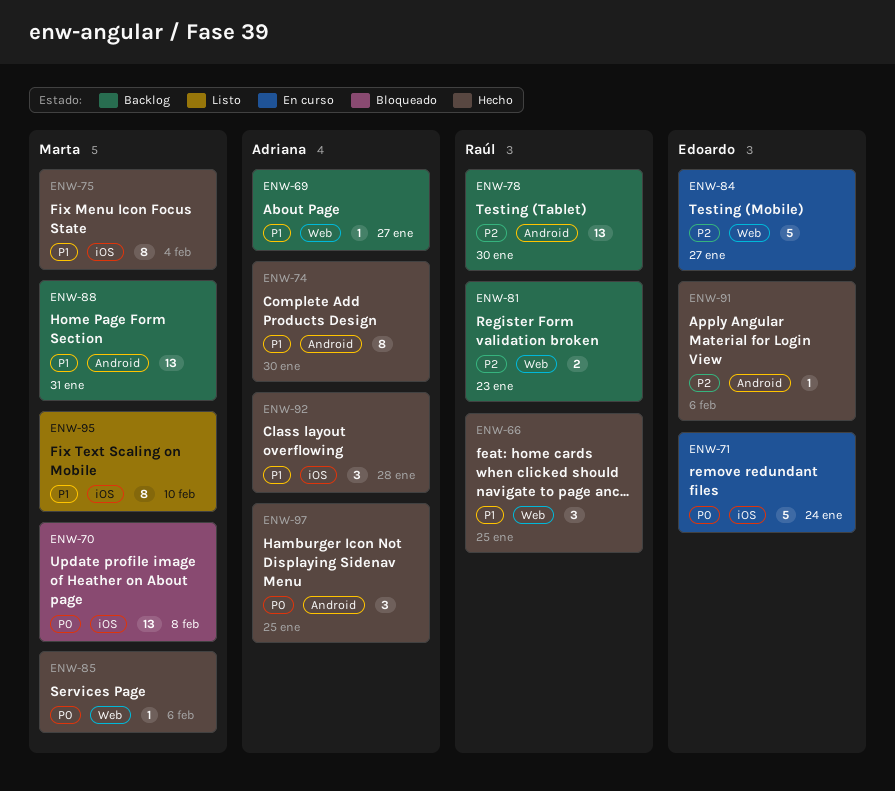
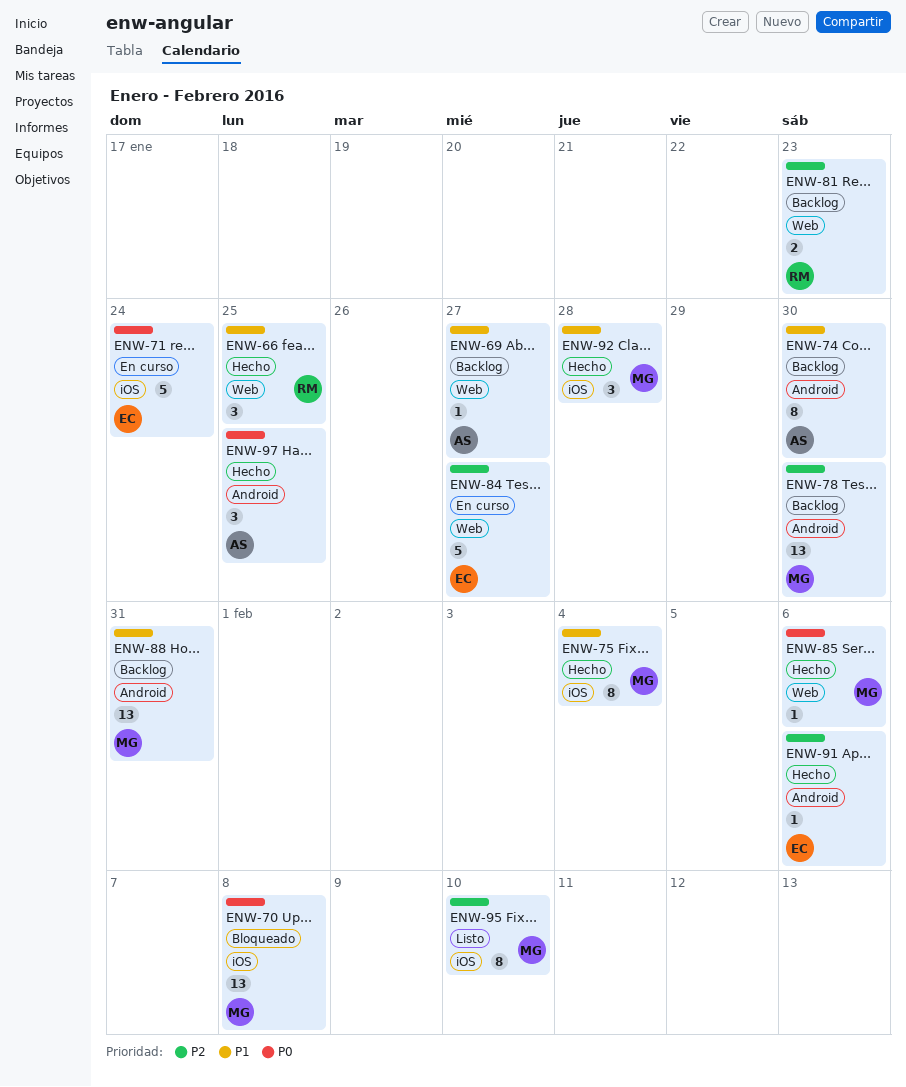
ENW-74, status: Hecho -> Backlog
ENW-78, owner: Raúl -> Marta
ENW-92, owner: Adriana -> Marta
ENW-95, priority: P1 -> P2

